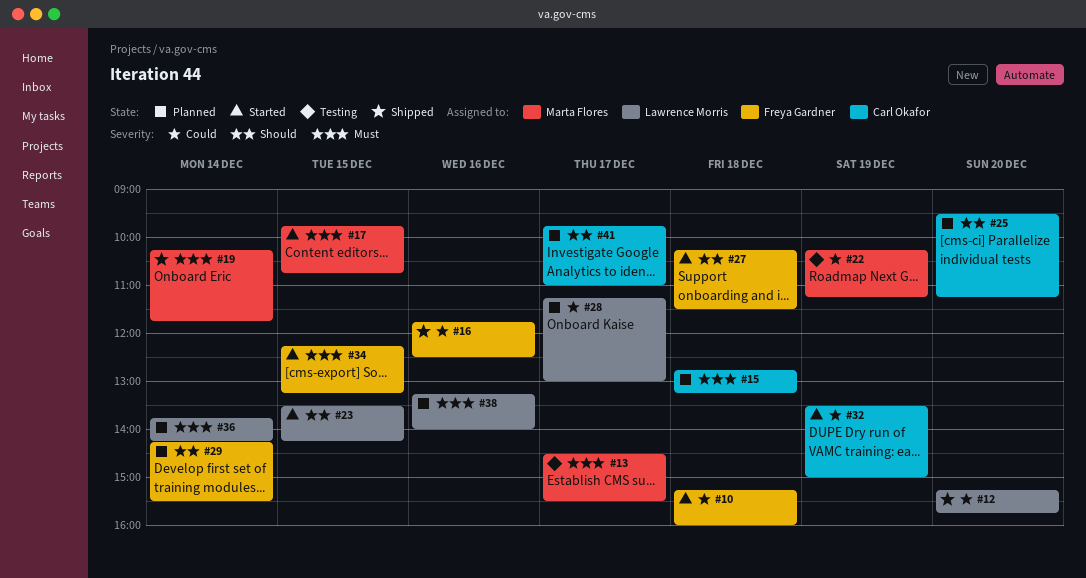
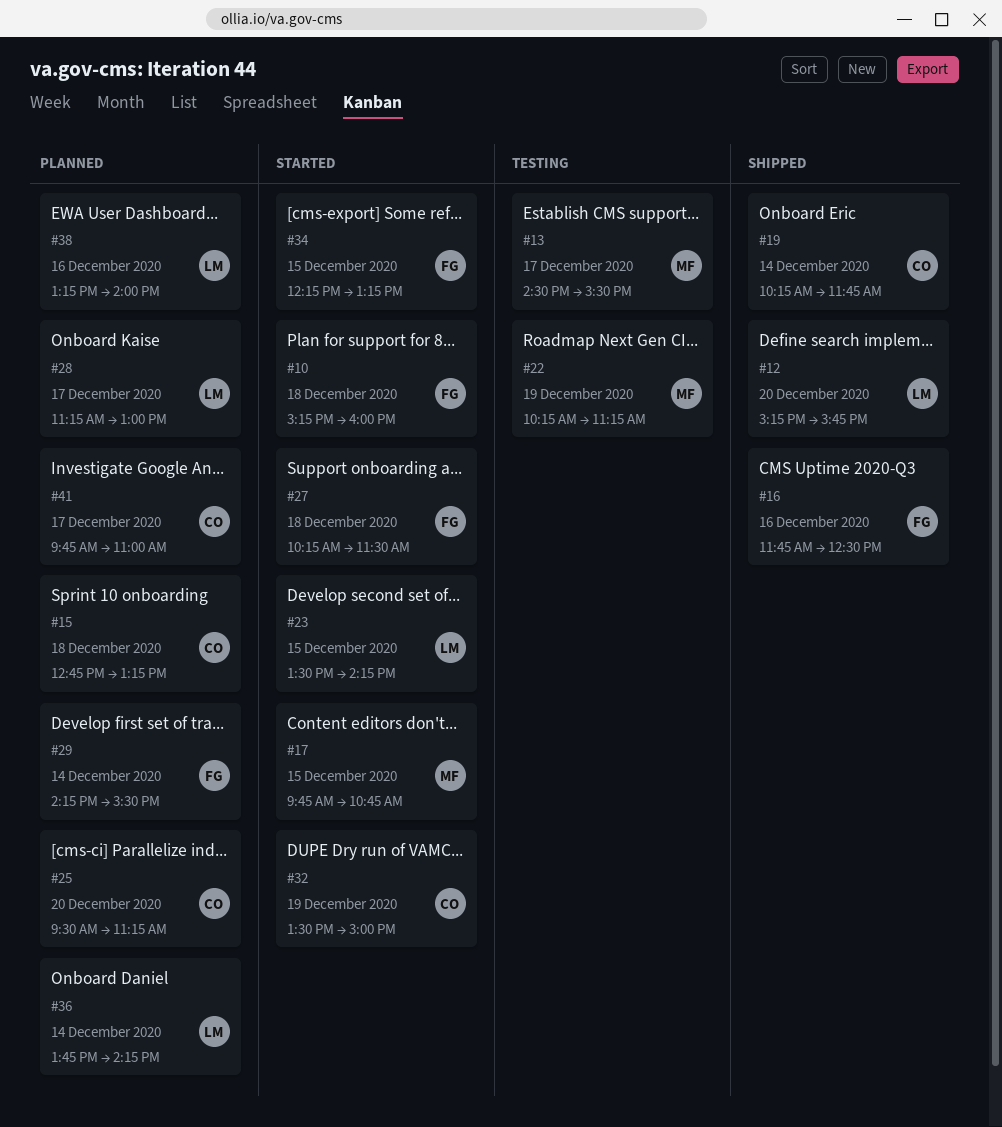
#19, owner: Marta Flores -> Carl Okafor

